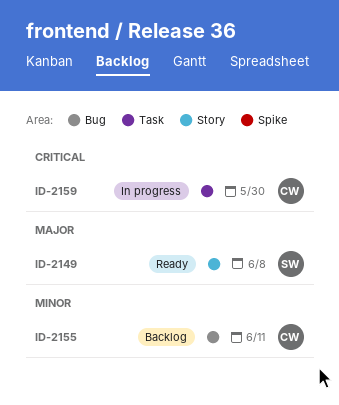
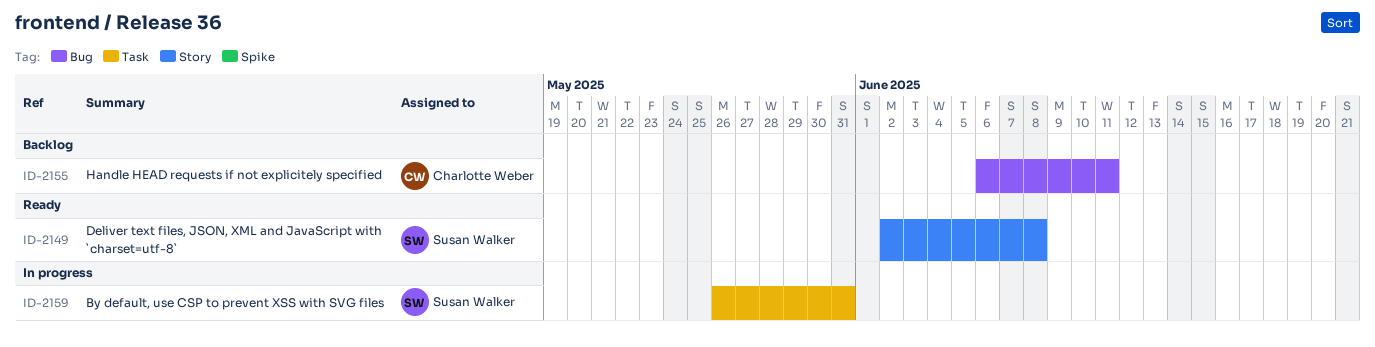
ID-2159, owner: Charlotte Weber -> Susan Walker
ID-2159, due: May 30 -> May 31

